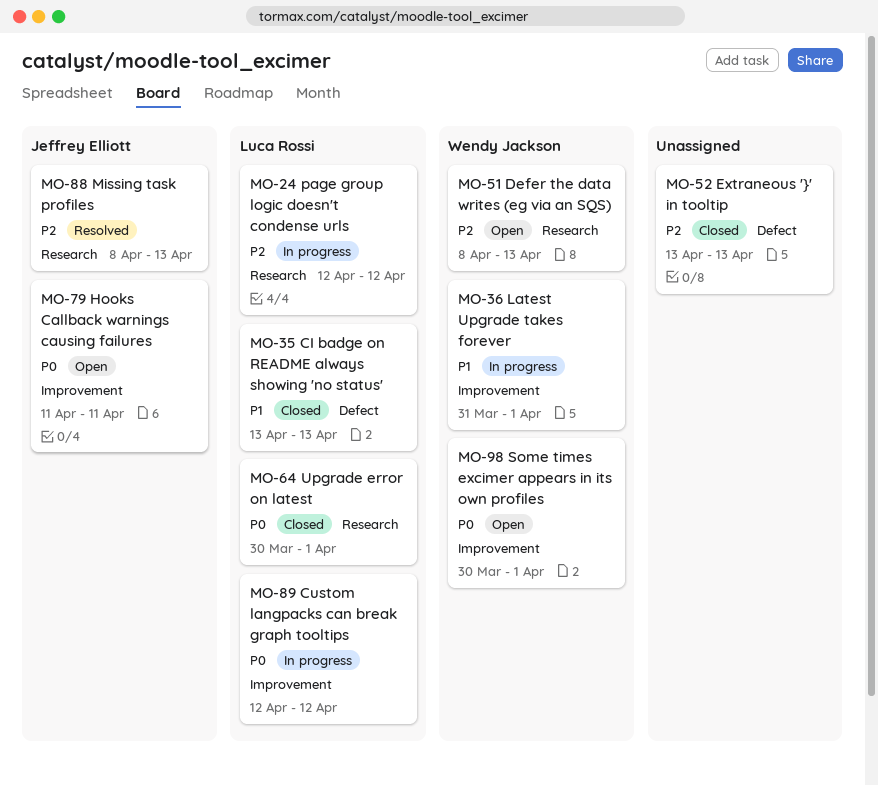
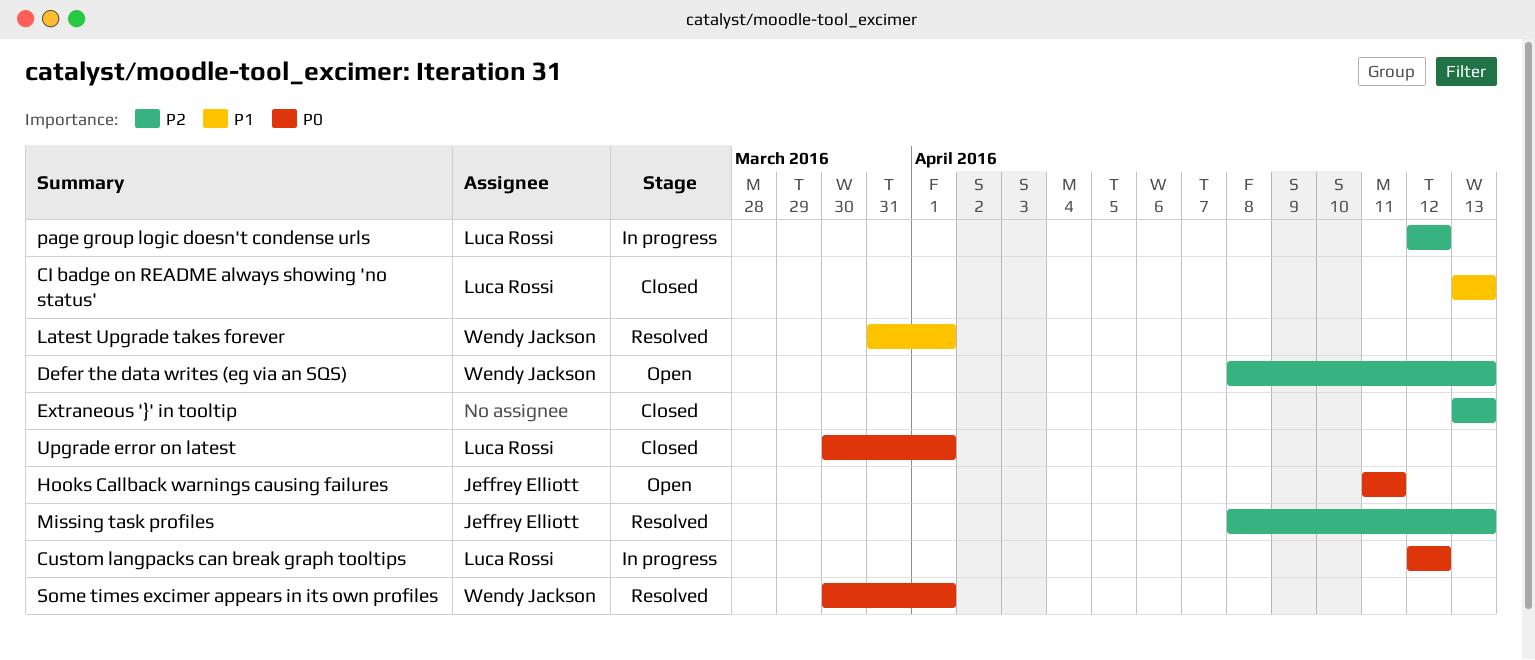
Latest Upgrade takes forever, status: In progress -> Resolved
Some times excimer appears in its own profiles, status: Open -> Resolved

